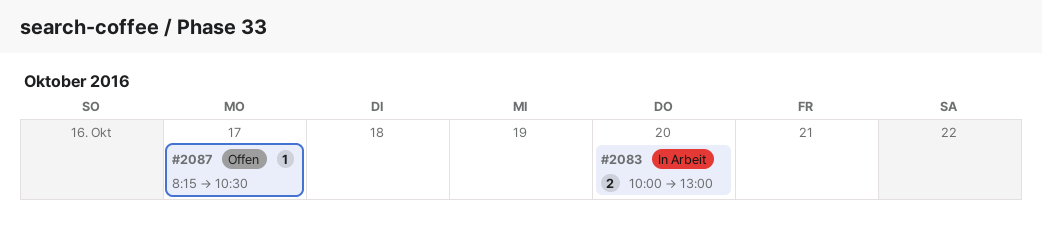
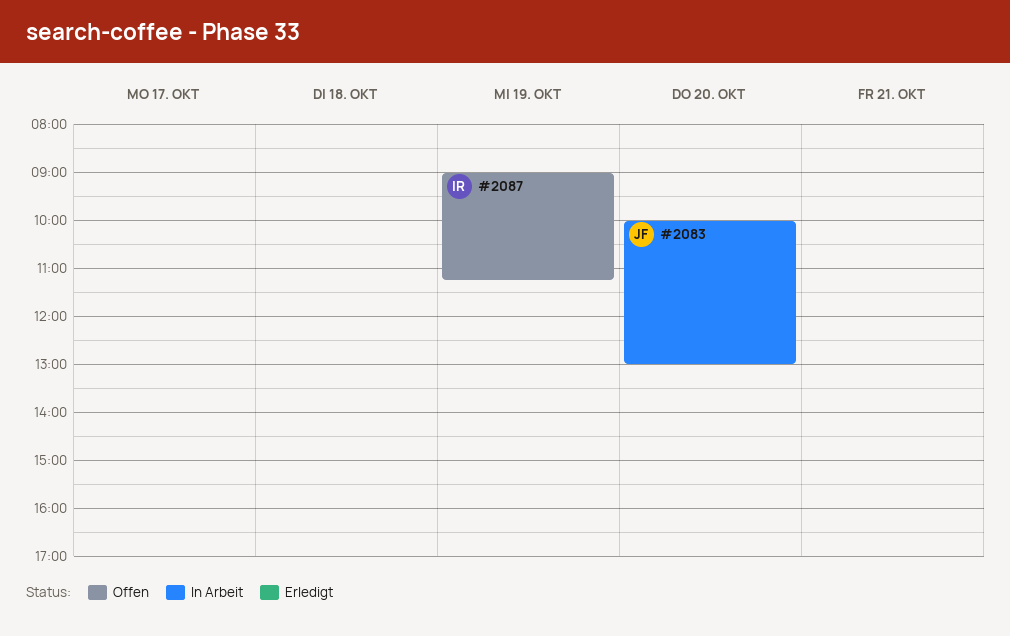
#2087, day: Oct 17 -> Oct 19
#2087, begins: 08:15 -> 09:00
#2087, ends: 10:30 -> 11:15

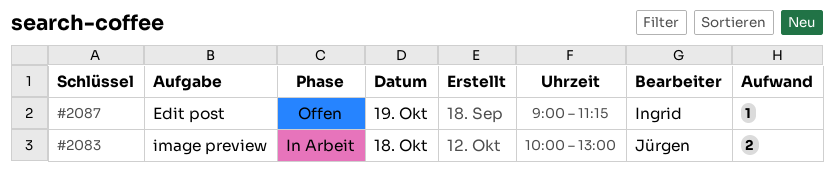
#2083, day: Oct 20 -> Oct 18

